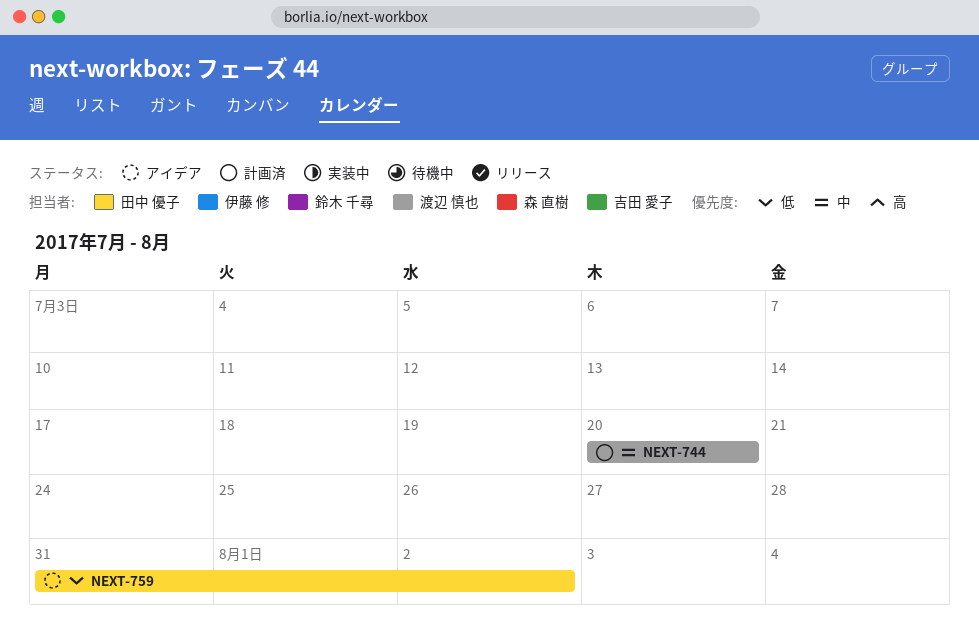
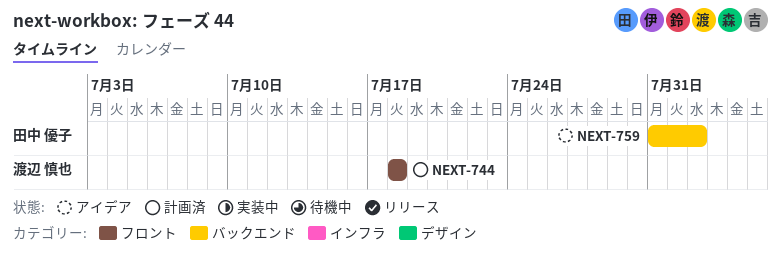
NEXT-744, start: Jul 20 -> Jul 18
NEXT-744, due: Jul 20 -> Jul 18

